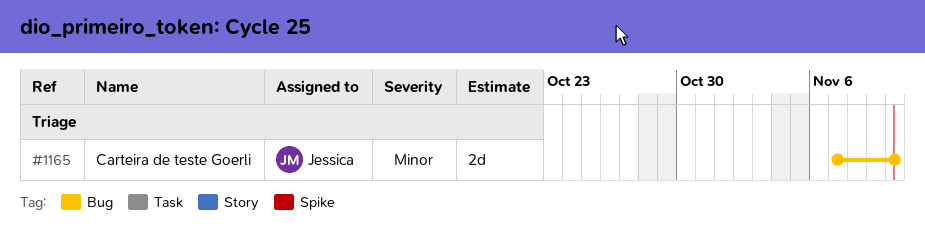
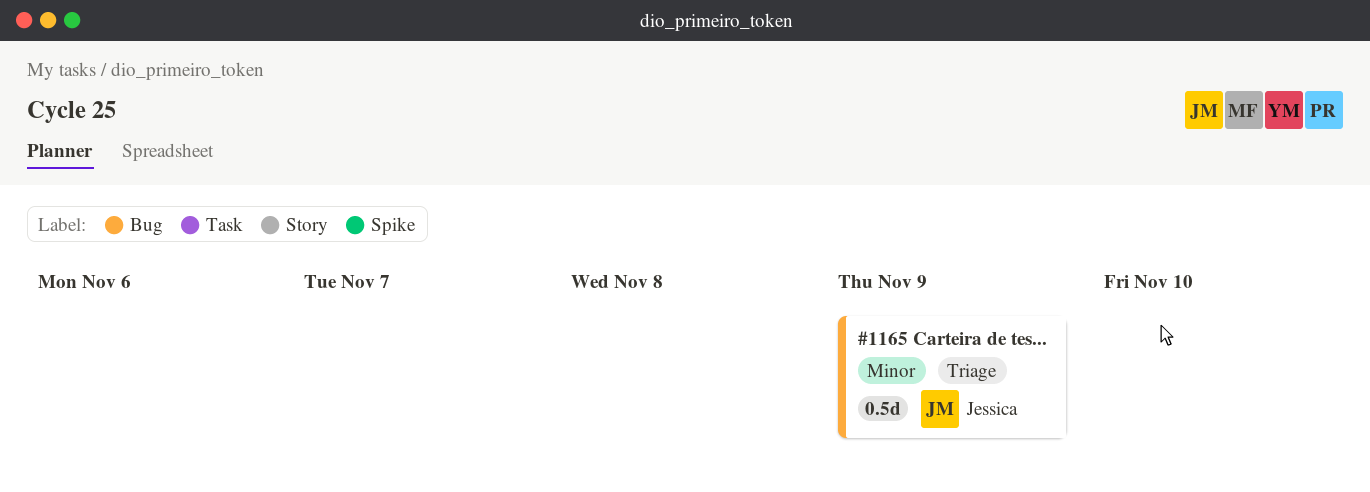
#1165, estimate: 2d -> 0.5d
#1165, due: Nov 10 -> Nov 9

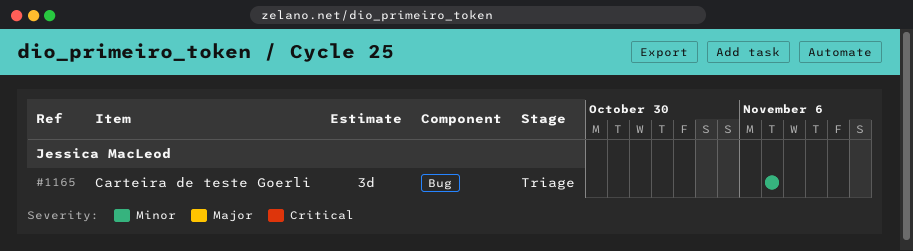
#1165, estimate: 0.5d -> 3d
#1165, due: Nov 9 -> Nov 7

